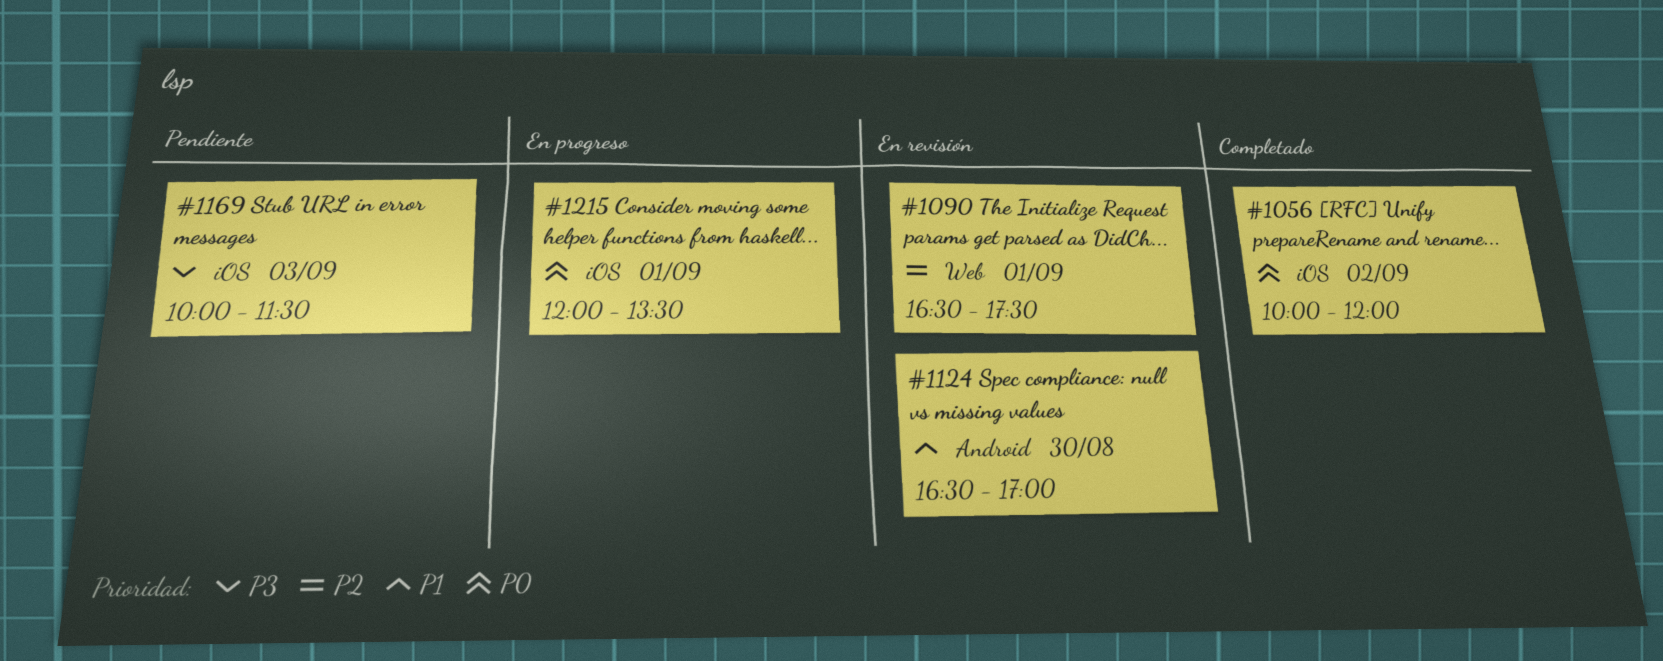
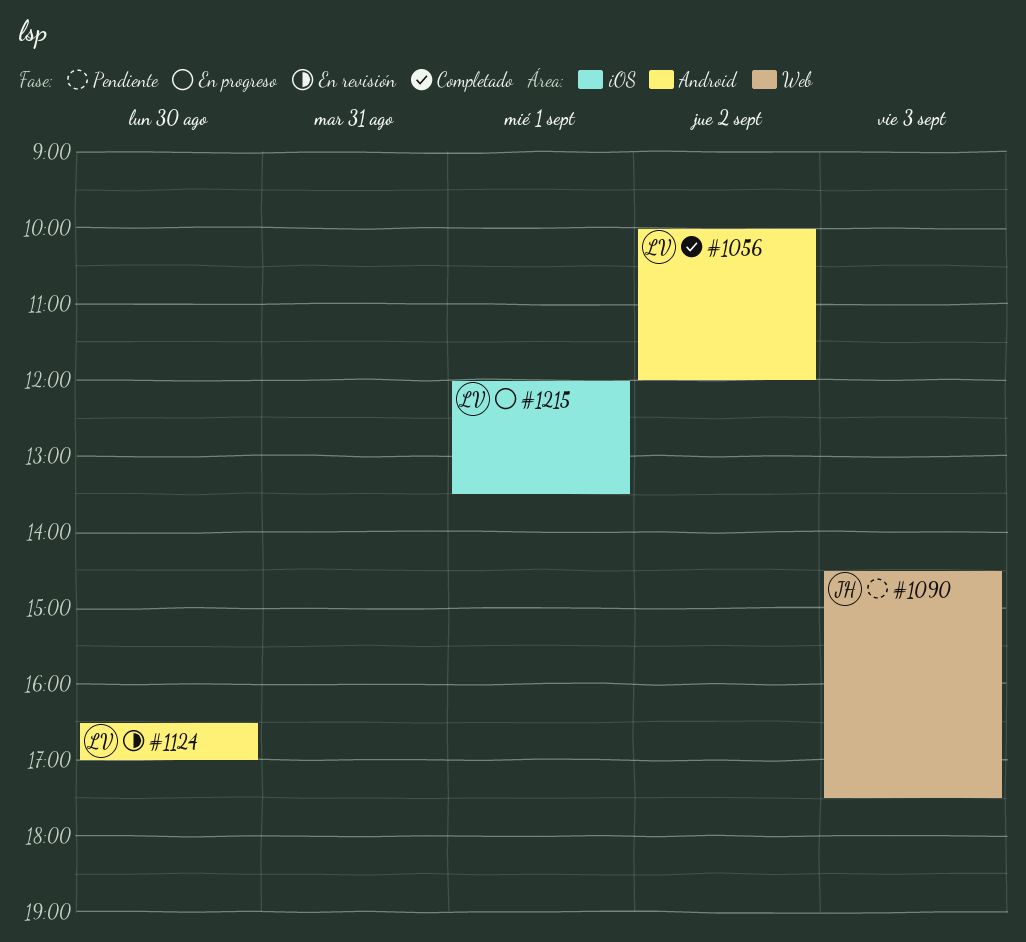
#1056, label: iOS -> Android
#1090, status: En revisión -> Pendiente
#1090, day: Sep 1 -> Sep 3
#1090, begins: 16:30 -> 14:30
#1169: present -> none

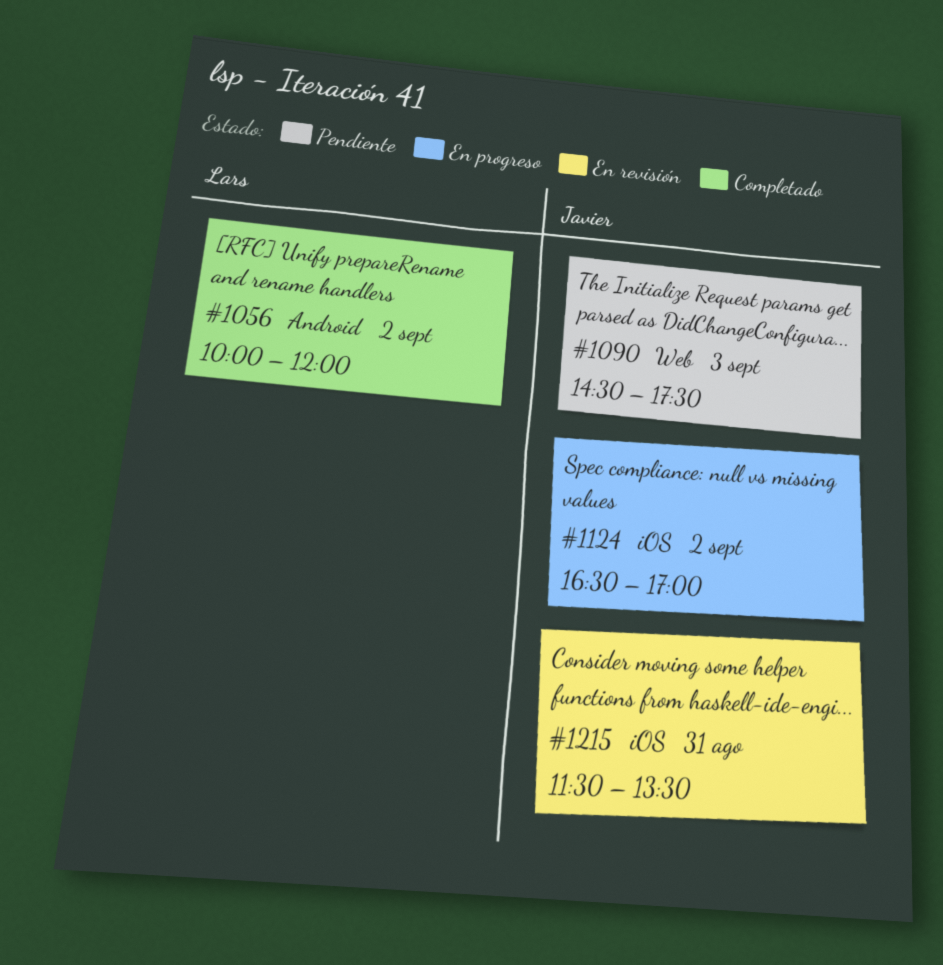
#1124, status: En revisión -> En progreso
#1124, owner: Lars -> Javier
#1124, label: Android -> iOS
#1124, day: Aug 30 -> Sep 2
#1215, status: En progreso -> En revisión
#1215, owner: Lars -> Javier
#1215, day: Sep 1 -> Aug 31
#1215, begins: 12:00 -> 11:30

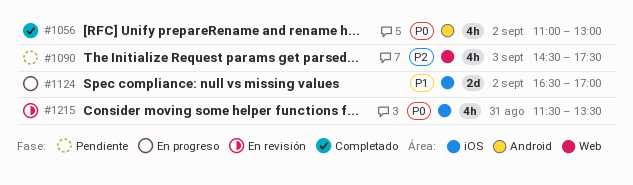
#1056, begins: 10:00 -> 11:00
#1056, ends: 12:00 -> 13:00

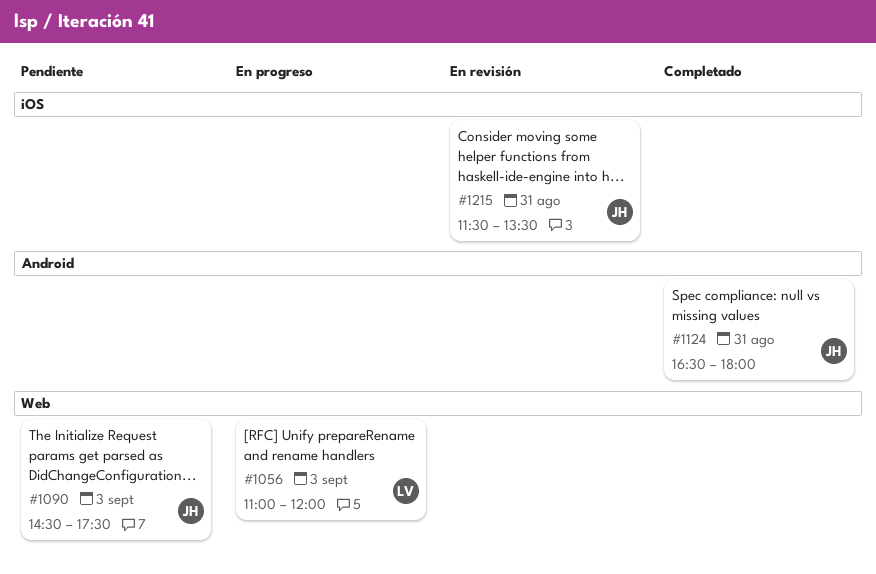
#1056, status: Completado -> En progreso
#1056, label: Android -> Web
#1056, day: Sep 2 -> Sep 3
#1056, ends: 13:00 -> 12:00
#1124, status: En progreso -> Completado
#1124, label: iOS -> Android
#1124, day: Sep 2 -> Aug 31
#1124, ends: 17:00 -> 18:00

